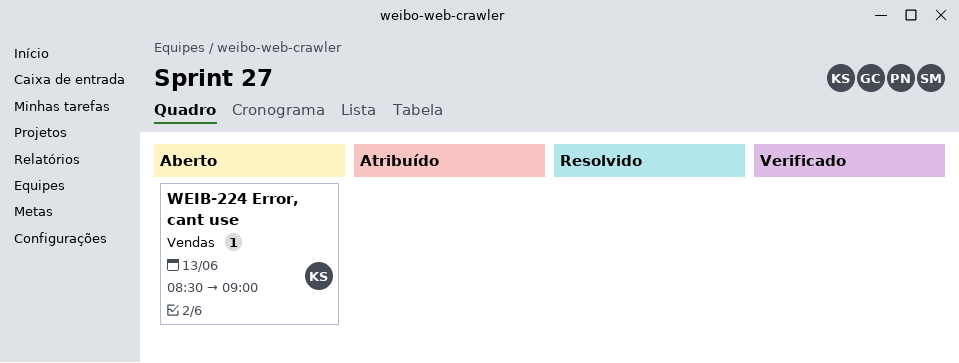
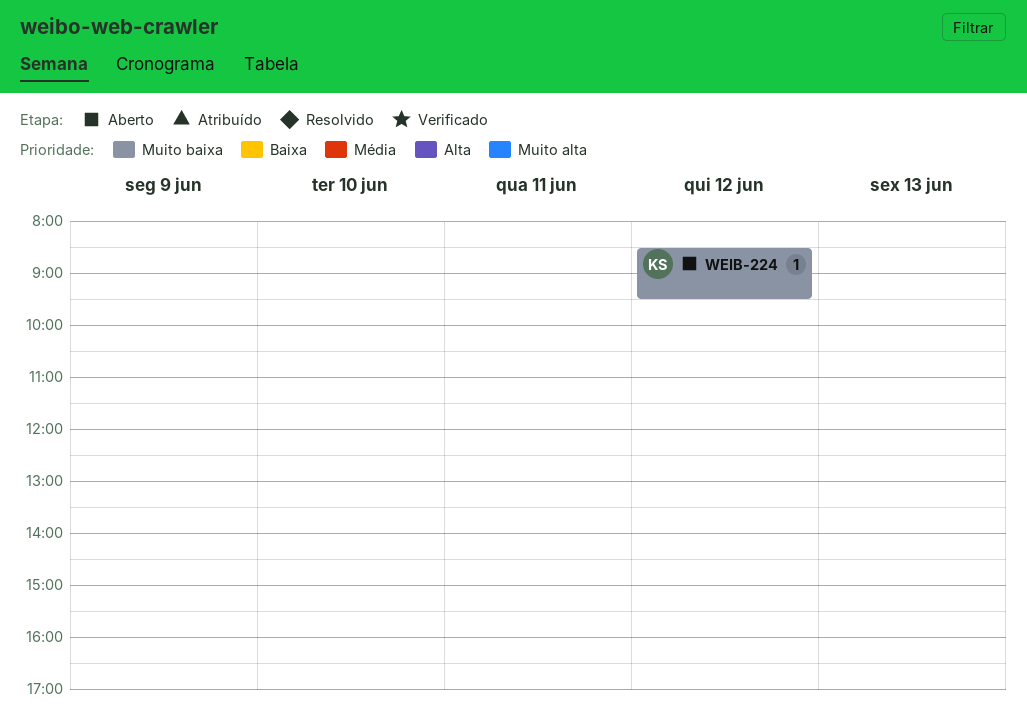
WEIB-224, day: Jun 13 -> Jun 12
WEIB-224, ends: 09:00 -> 09:30

